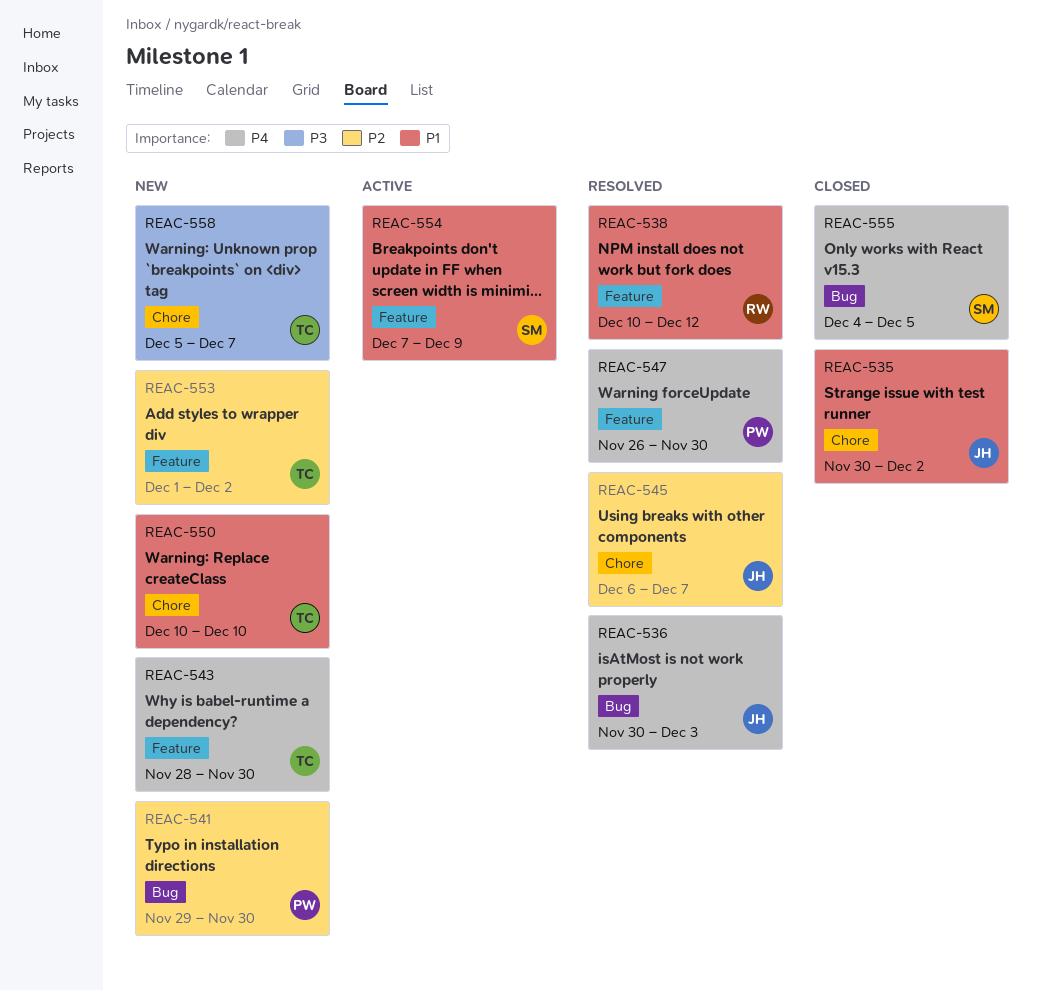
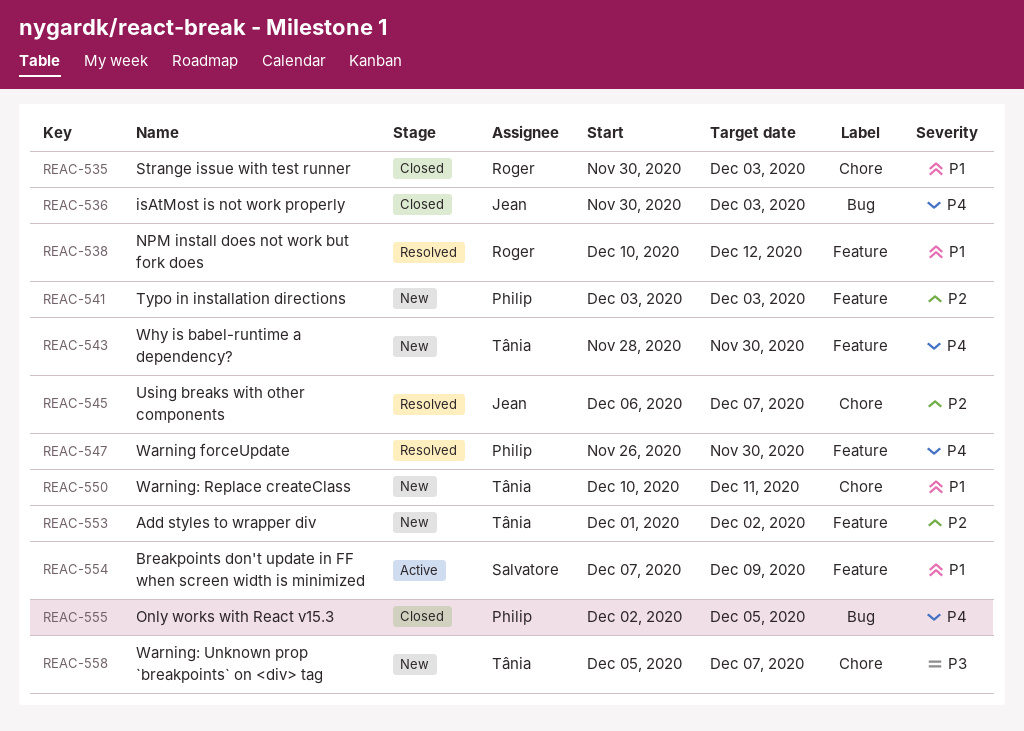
REAC-535, owner: Jean -> Roger
REAC-535, due: Dec 2 -> Dec 3
REAC-536, status: Resolved -> Closed
REAC-541, label: Bug -> Feature
REAC-541, start: Nov 29 -> Dec 3
REAC-541, due: Nov 30 -> Dec 3
REAC-550, due: Dec 10 -> Dec 11
REAC-555, owner: Salvatore -> Philip
REAC-555, start: Dec 4 -> Dec 2

